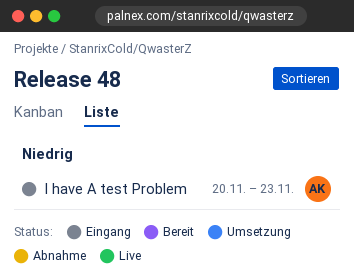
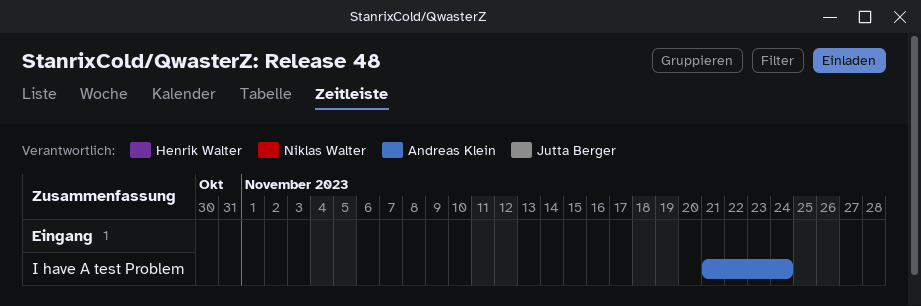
I have A test Problem, start: Nov 20 -> Nov 21
I have A test Problem, due: Nov 23 -> Nov 24

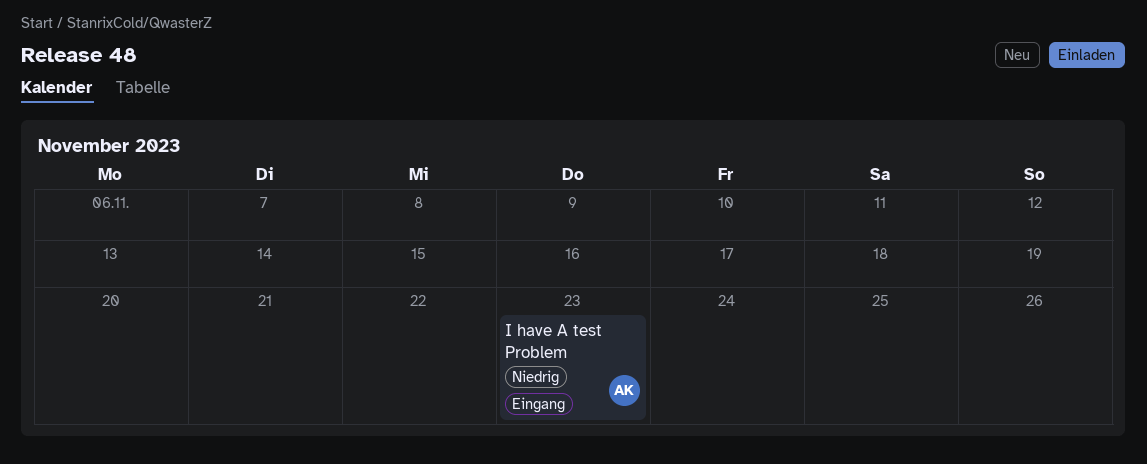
I have A test Problem, due: Nov 24 -> Nov 23

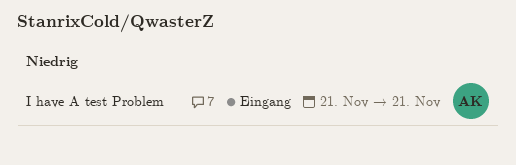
I have A test Problem, due: Nov 23 -> Nov 21

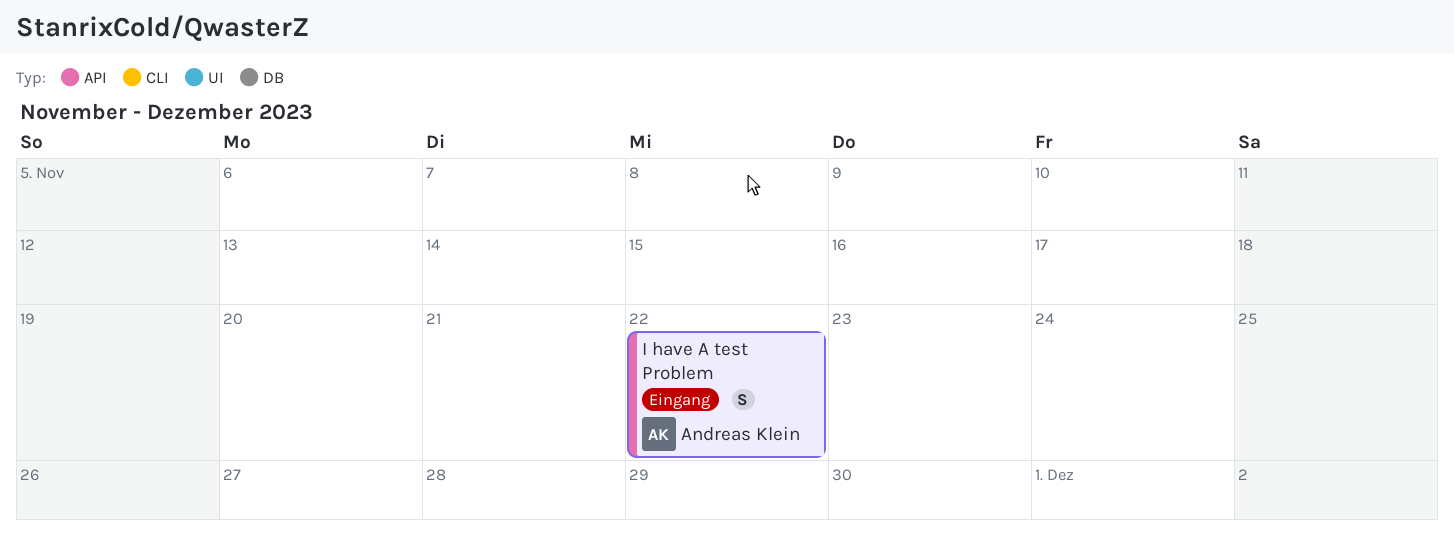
I have A test Problem, due: Nov 21 -> Nov 22

